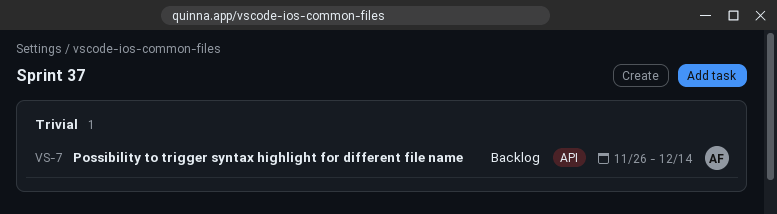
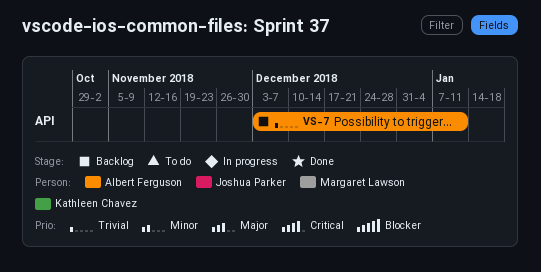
VS-7, start: Nov 26 -> Dec 3
VS-7, due: Dec 14 -> Jan 11

